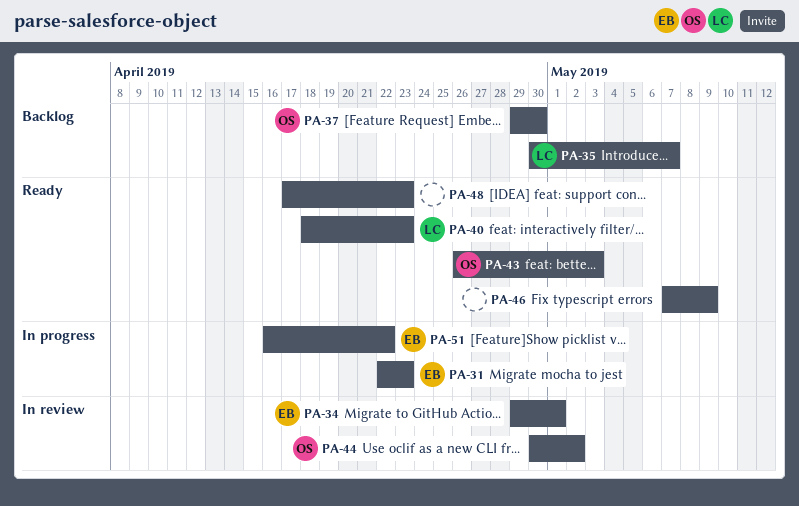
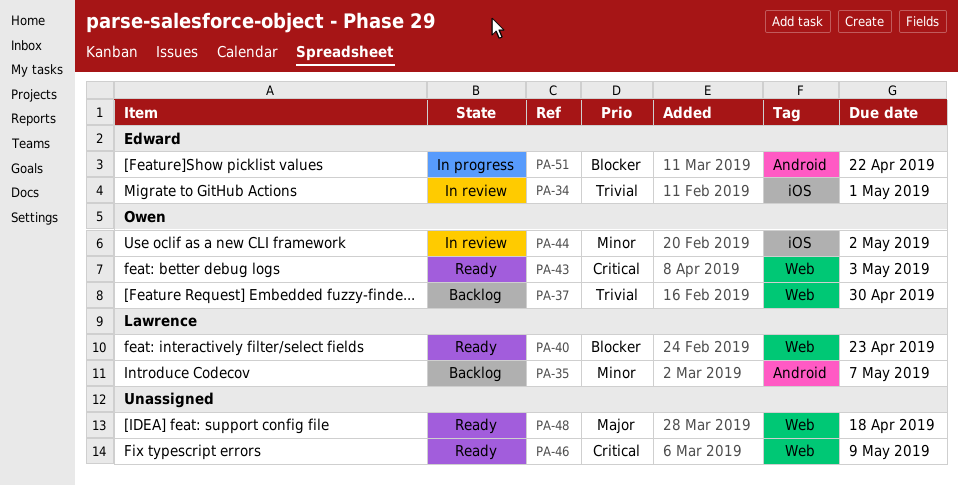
PA-31: present -> none
PA-48, due: Apr 23 -> Apr 18

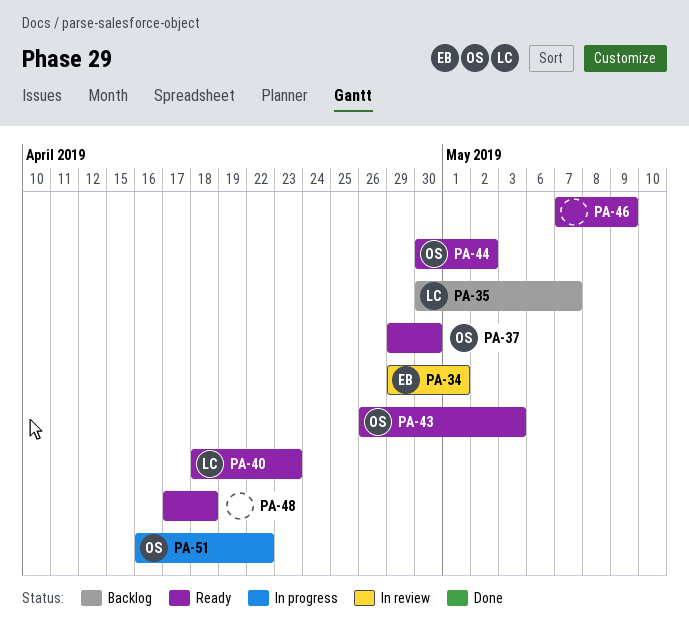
PA-37, status: Backlog -> Ready
PA-44, status: In review -> Ready
PA-51, owner: Edward -> Owen

